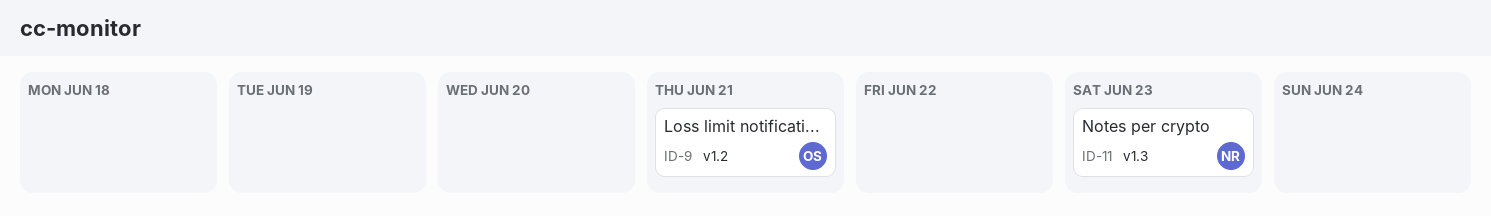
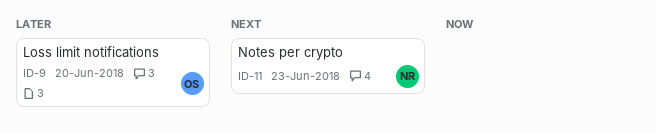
ID-9, due: Jun 21 -> Jun 20

